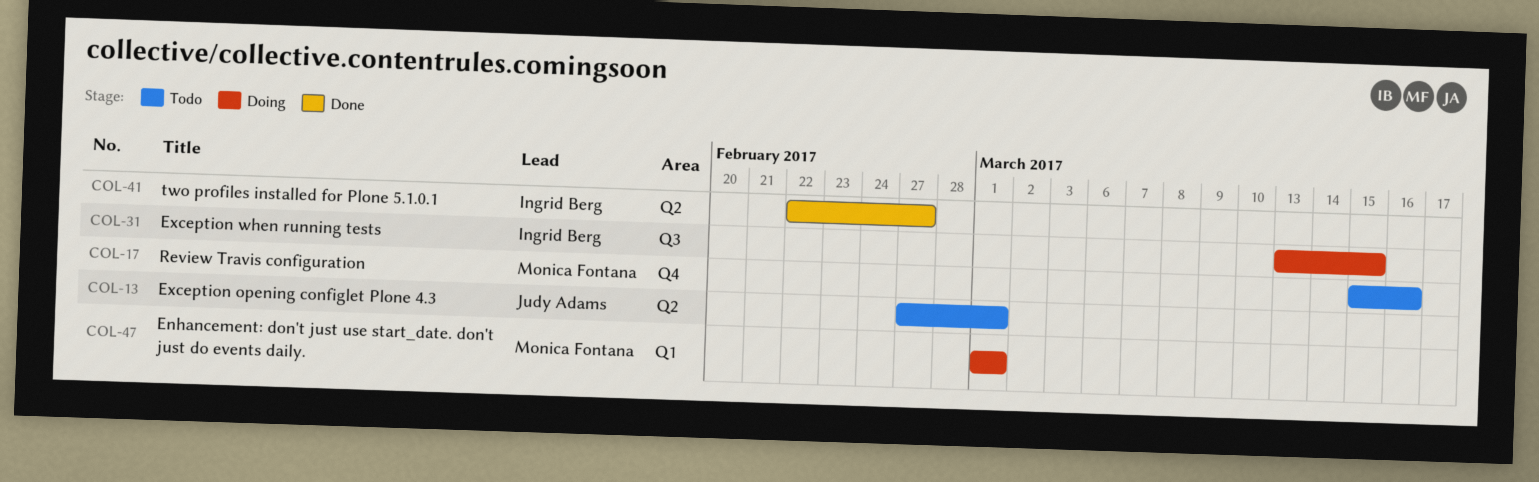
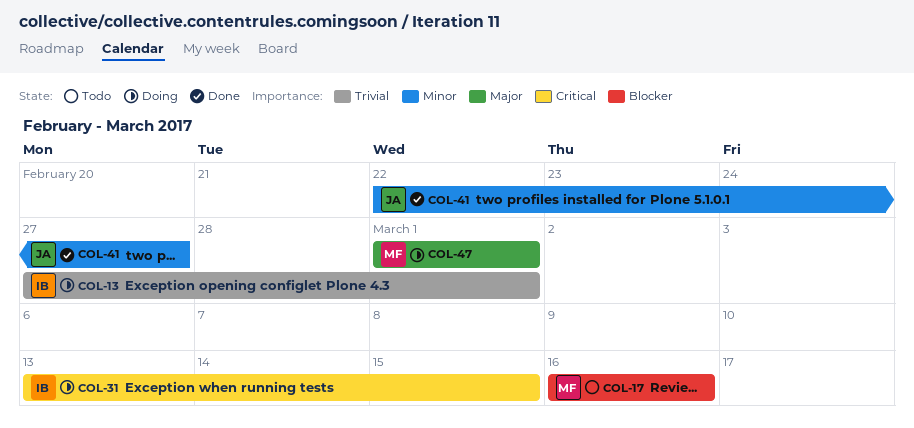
COL-13, status: Todo -> Doing
COL-13, owner: Judy Adams -> Ingrid Berg
COL-17, start: Mar 15 -> Mar 16
COL-41, owner: Ingrid Berg -> Judy Adams

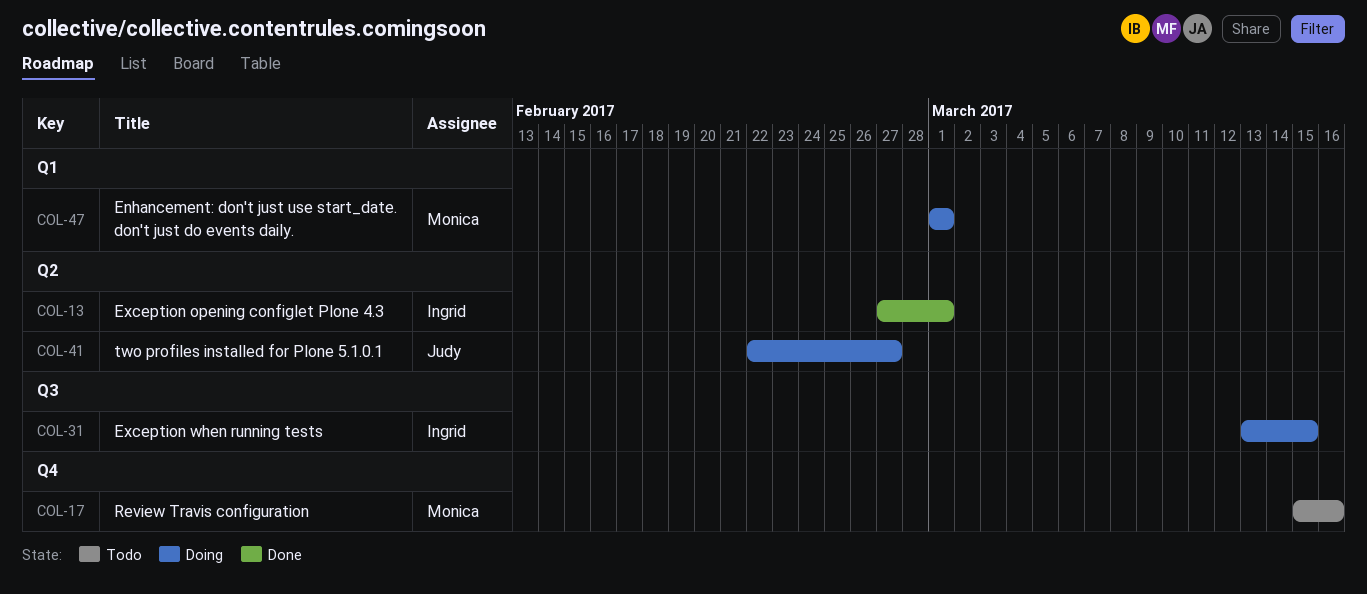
COL-13, status: Doing -> Done
COL-17, start: Mar 16 -> Mar 15
COL-41, status: Done -> Doing

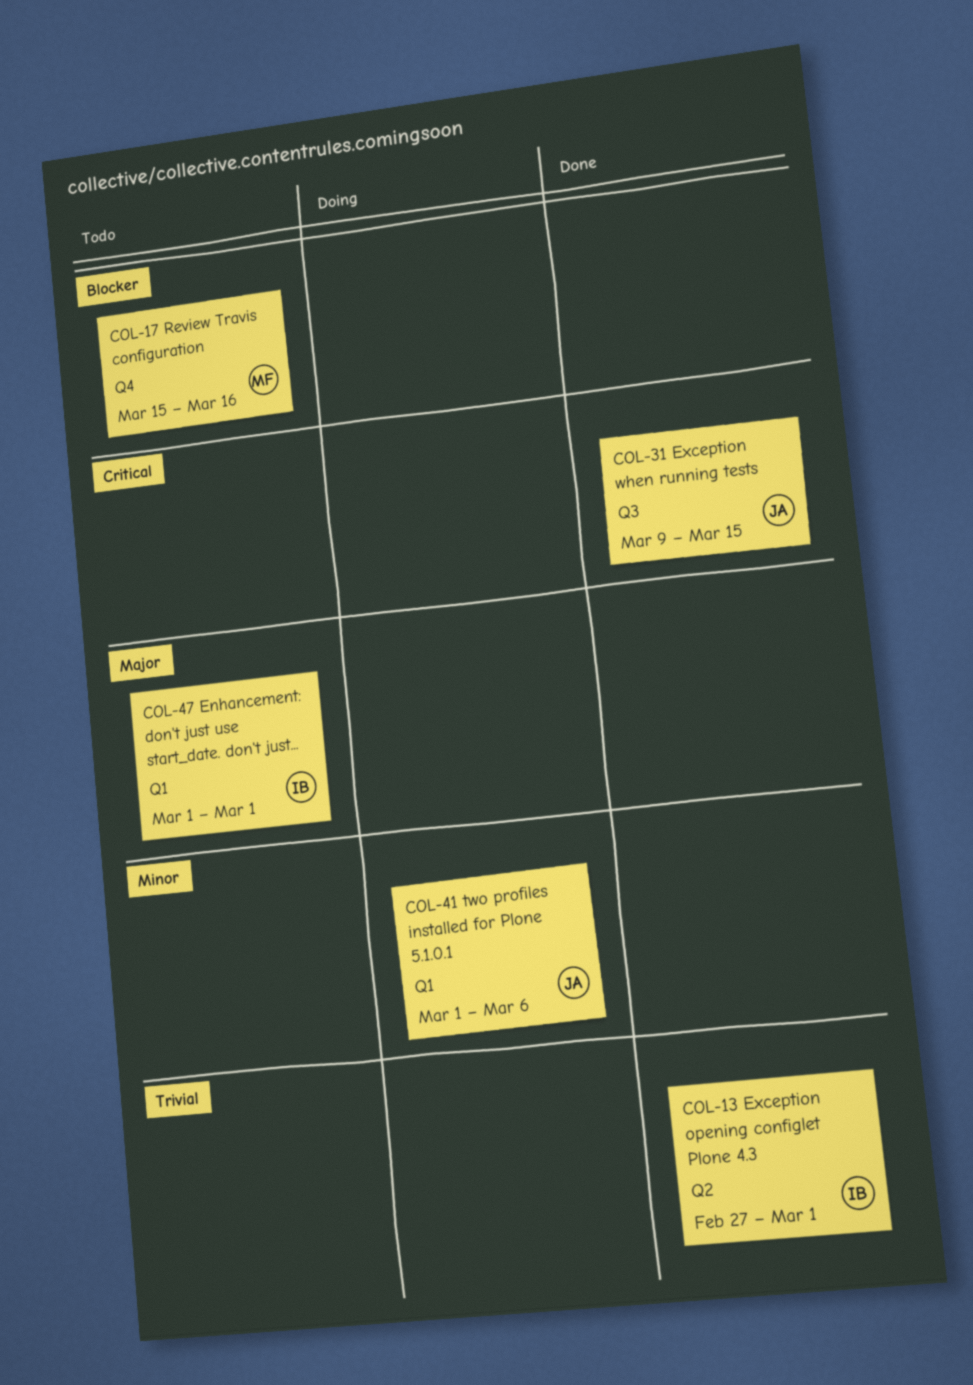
COL-31, status: Doing -> Done
COL-31, owner: Ingrid -> Judy
COL-31, start: Mar 13 -> Mar 9
COL-41, label: Q2 -> Q1
COL-41, start: Feb 22 -> Mar 1
COL-41, due: Feb 27 -> Mar 6
COL-47, status: Doing -> Todo
COL-47, owner: Monica -> Ingrid

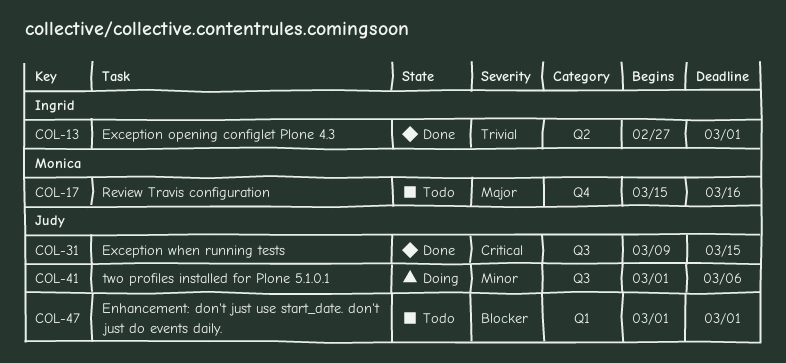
COL-17, priority: Blocker -> Major
COL-41, label: Q1 -> Q3
COL-47, owner: Ingrid -> Judy
COL-47, priority: Major -> Blocker

